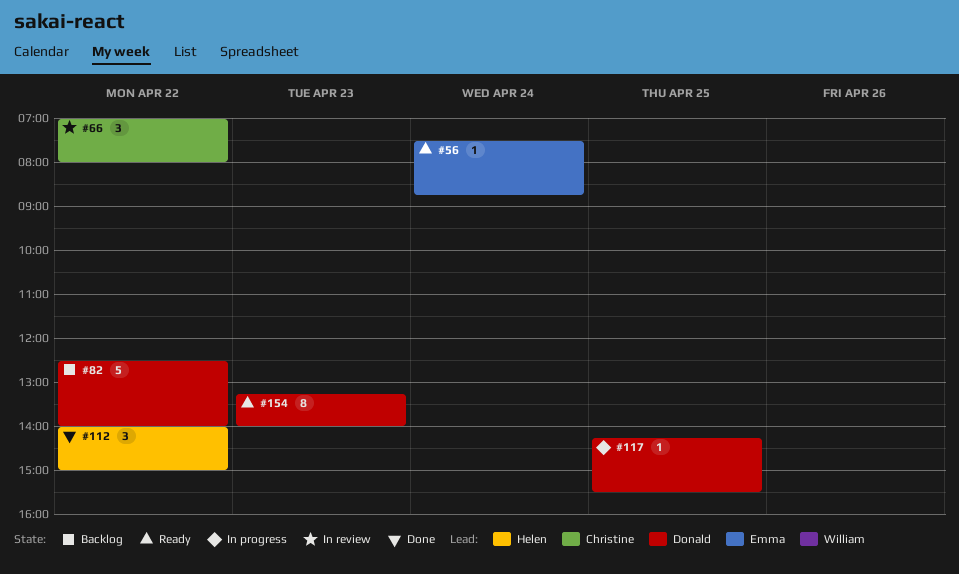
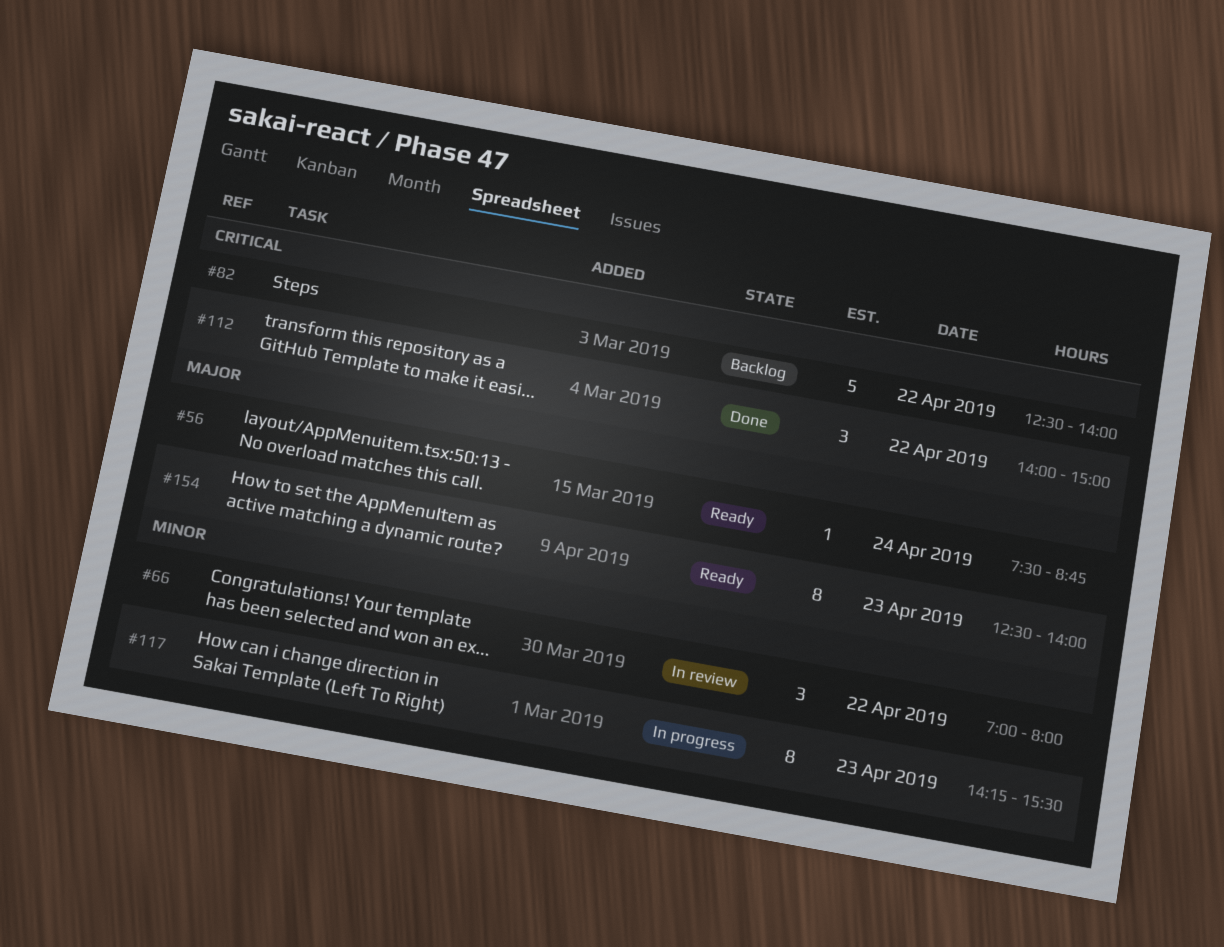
#117, estimate: 1 -> 8
#117, day: Apr 25 -> Apr 23
#154, begins: 13:15 -> 12:30

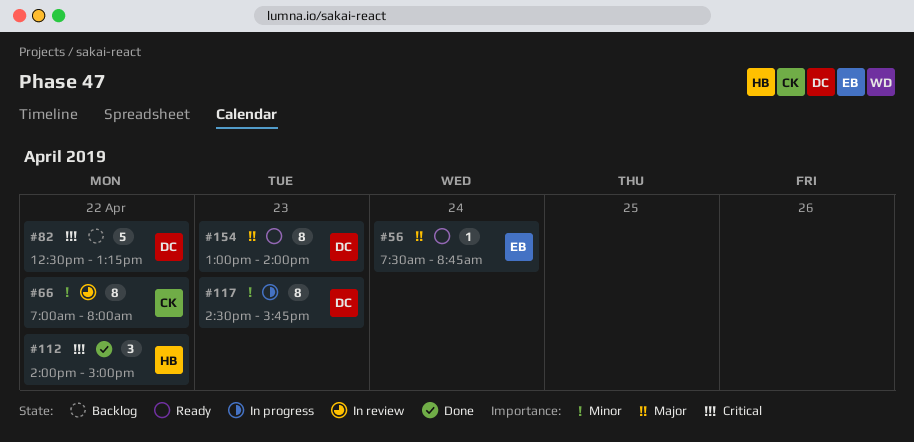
#66, estimate: 3 -> 8
#82, ends: 14:00 -> 13:15
#117, begins: 14:15 -> 14:30
#117, ends: 15:30 -> 15:45
#154, begins: 12:30 -> 13:00

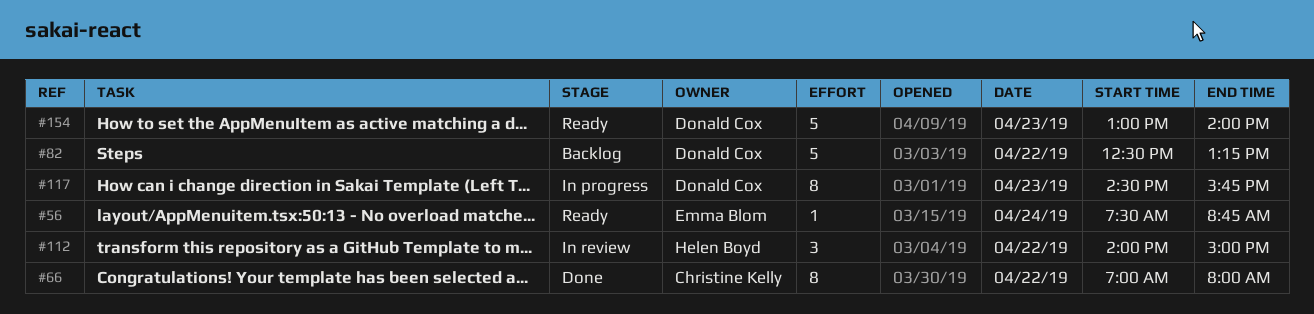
#66, status: In review -> Done
#112, status: Done -> In review
#154, estimate: 8 -> 5

